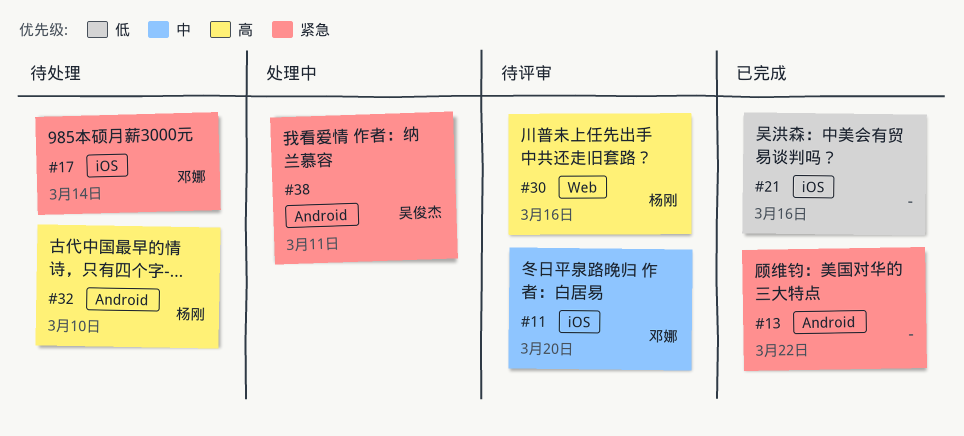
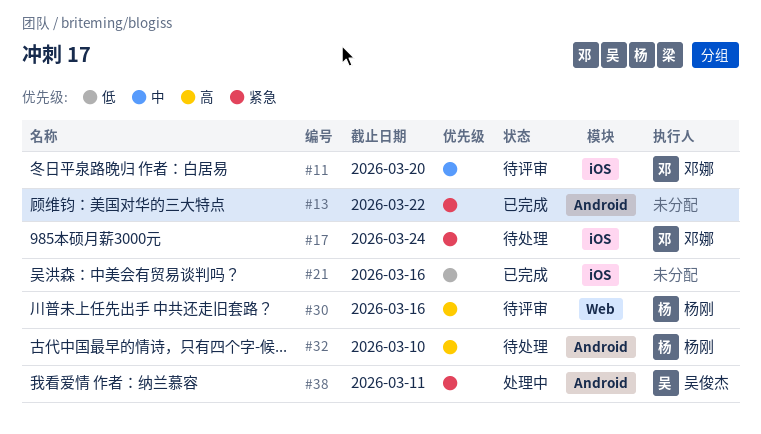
#17, due: Mar 14 -> Mar 24

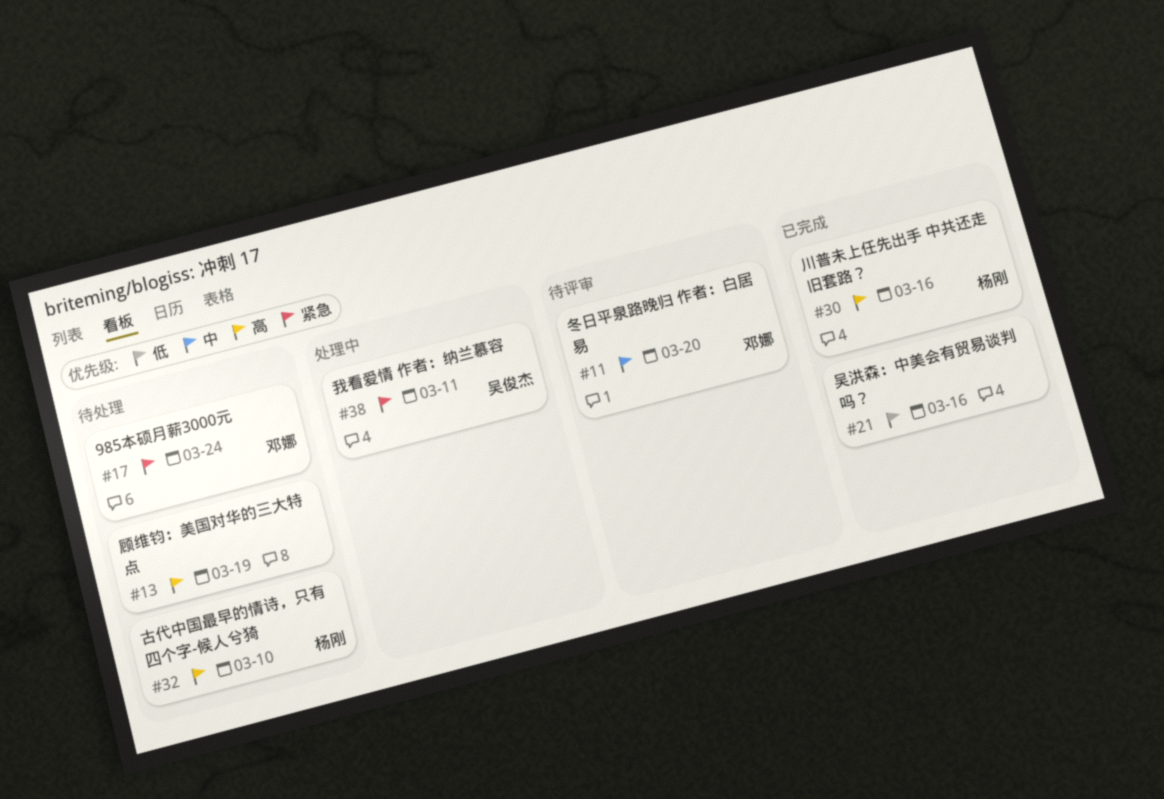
#13, status: 已完成 -> 待处理
#13, priority: 紧急 -> 高
#13, due: Mar 22 -> Mar 19
#30, status: 待评审 -> 已完成

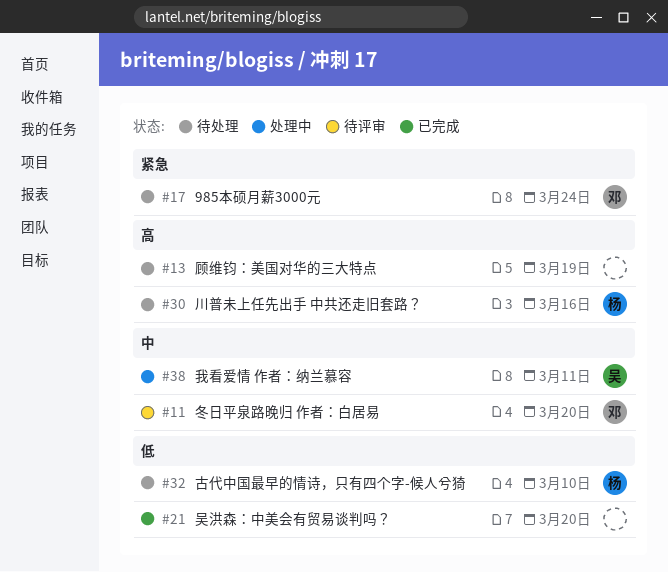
#21, due: Mar 16 -> Mar 20
#30, status: 已完成 -> 待处理
#32, priority: 高 -> 低
#38, priority: 紧急 -> 中

